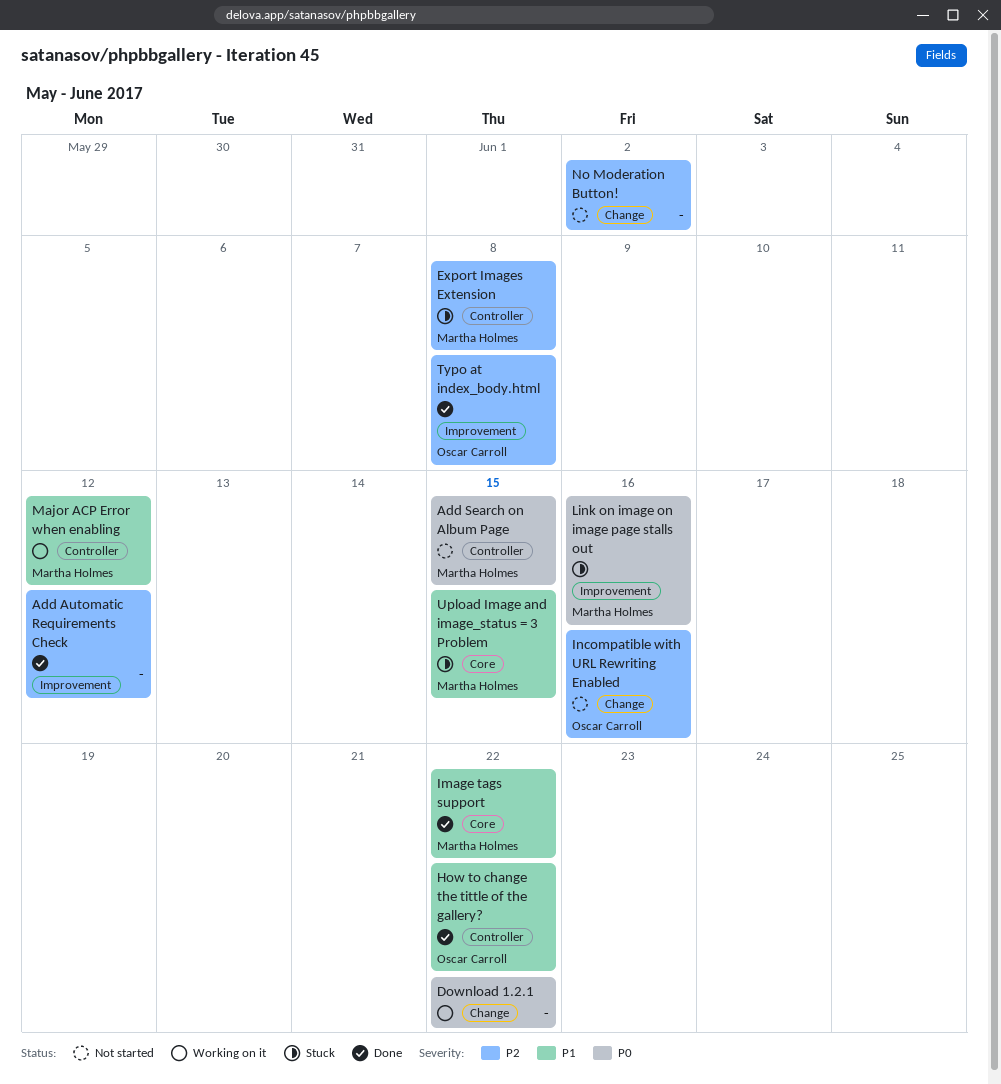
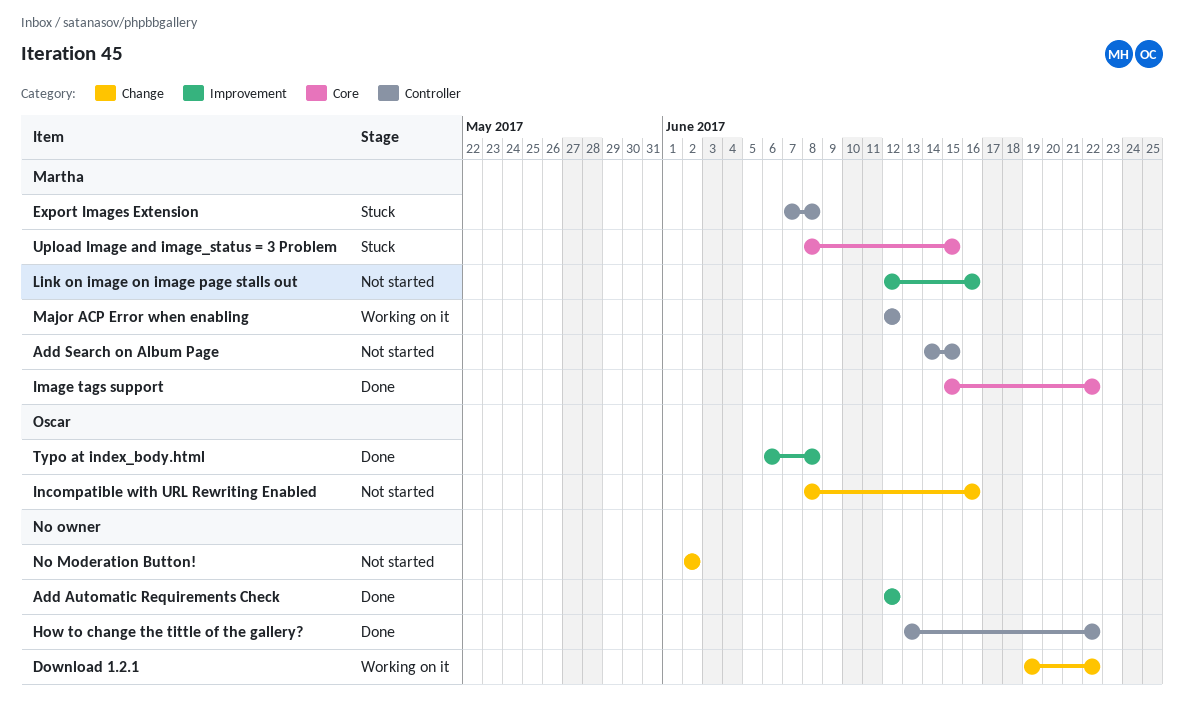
How to change the tittle of the gallery?, owner: Oscar Carroll -> none
Link on image on image page stalls out, status: Stuck -> Not started

